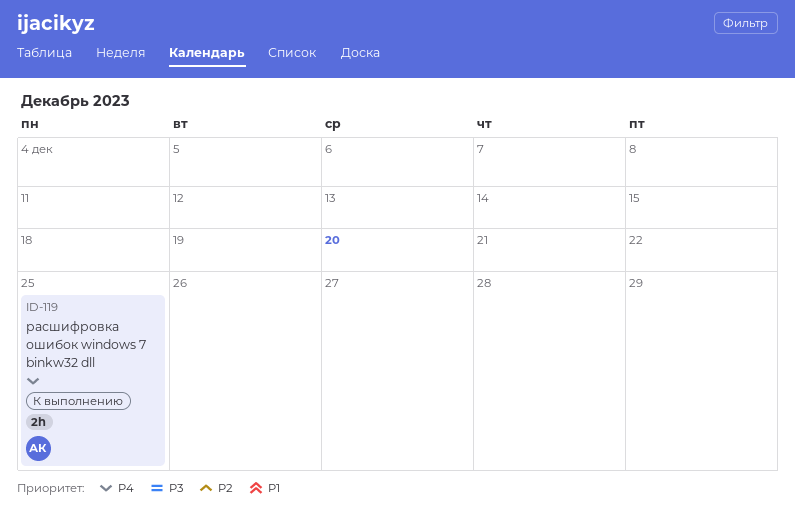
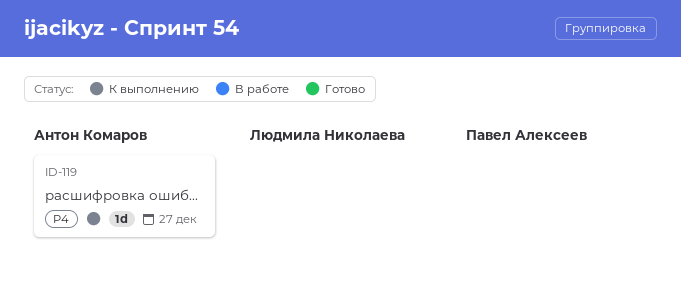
ID-119, estimate: 2h -> 1d
ID-119, due: Dec 25 -> Dec 27

